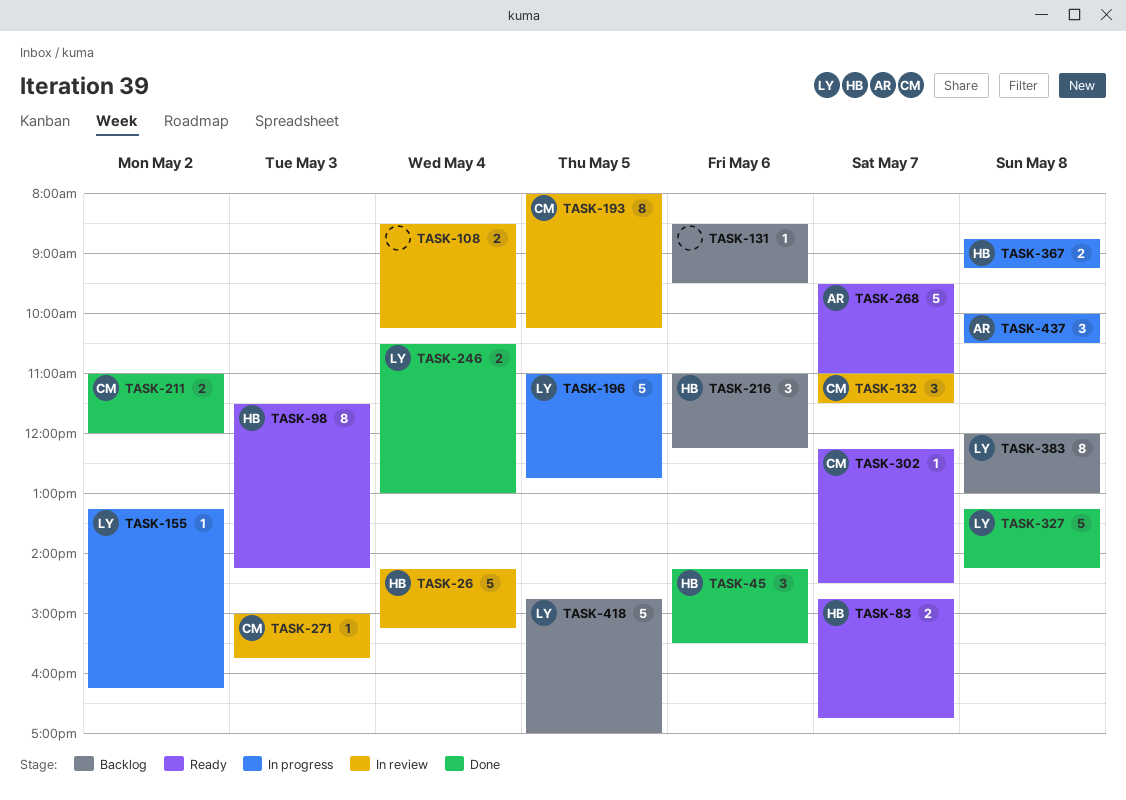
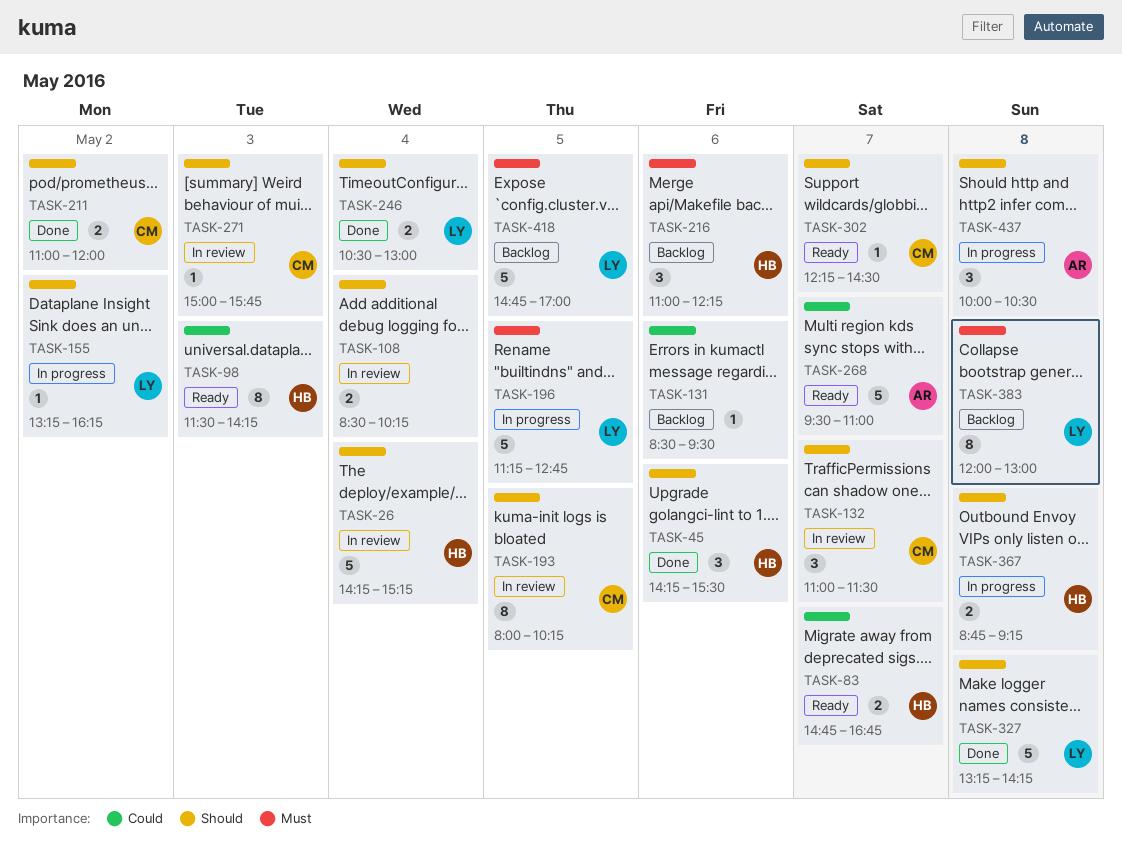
TASK-196, begins: 11:00 -> 11:15

